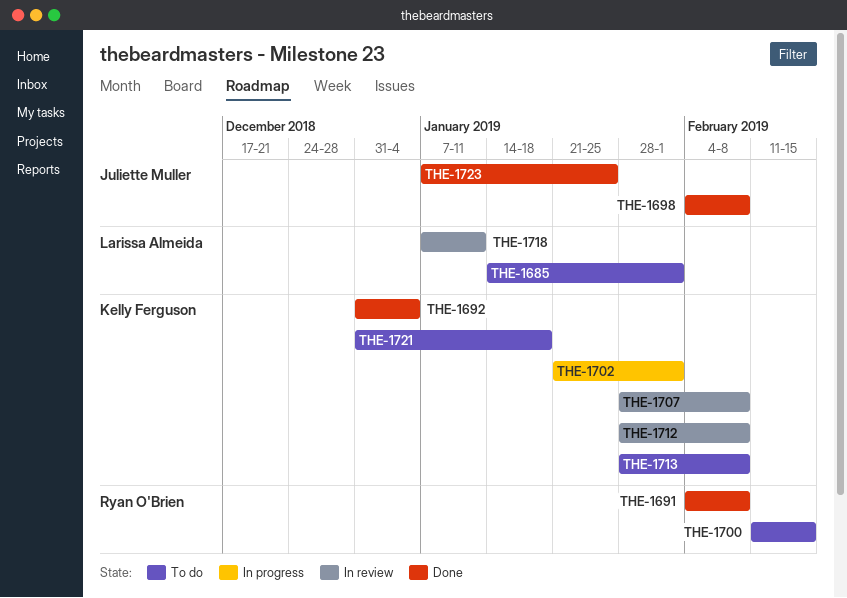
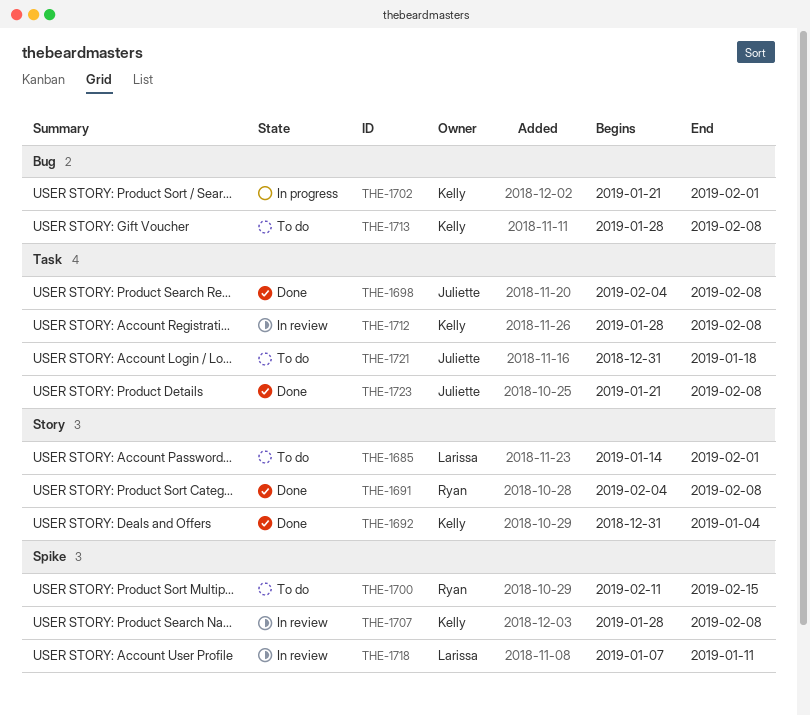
THE-1721, owner: Kelly Ferguson -> Juliette Muller
THE-1723, start: Jan 7 -> Jan 21
THE-1723, due: Jan 25 -> Feb 8

